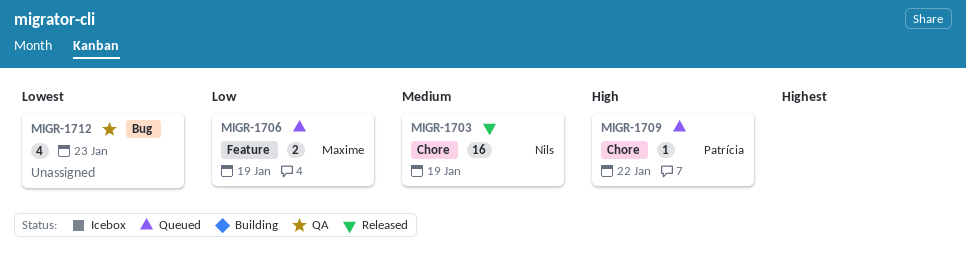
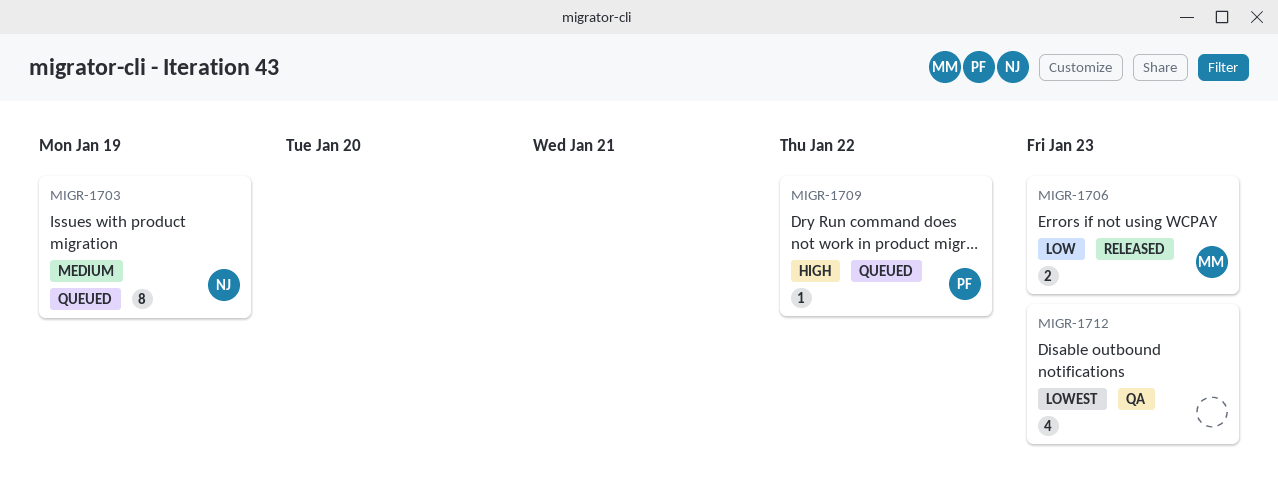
MIGR-1703, status: Released -> Queued
MIGR-1703, estimate: 16 -> 8
MIGR-1706, status: Queued -> Released
MIGR-1706, due: Jan 19 -> Jan 23

